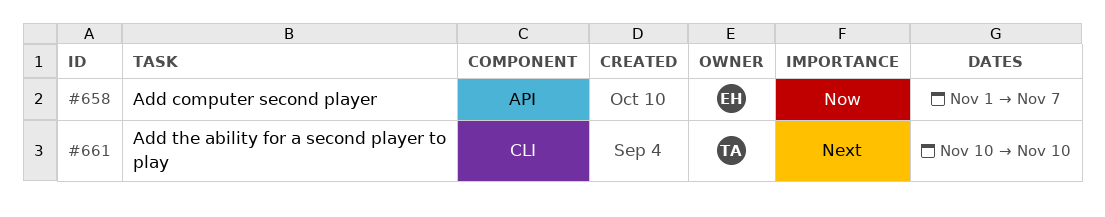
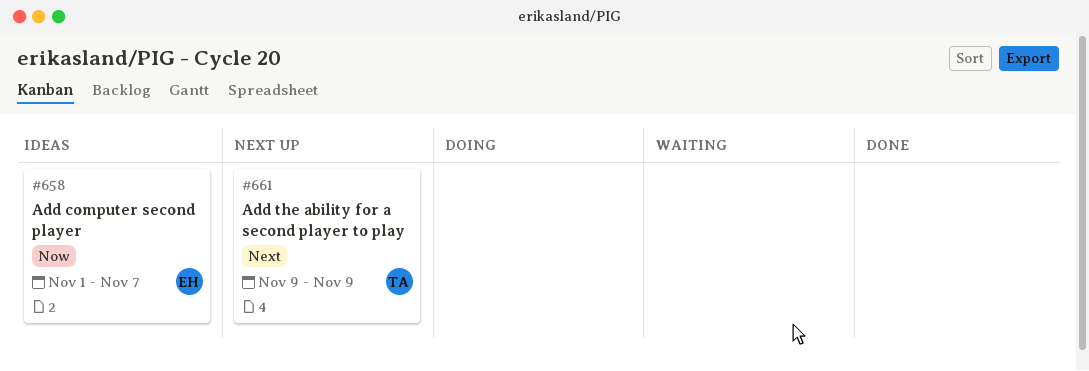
#661, start: Nov 10 -> Nov 9
#661, due: Nov 10 -> Nov 9

